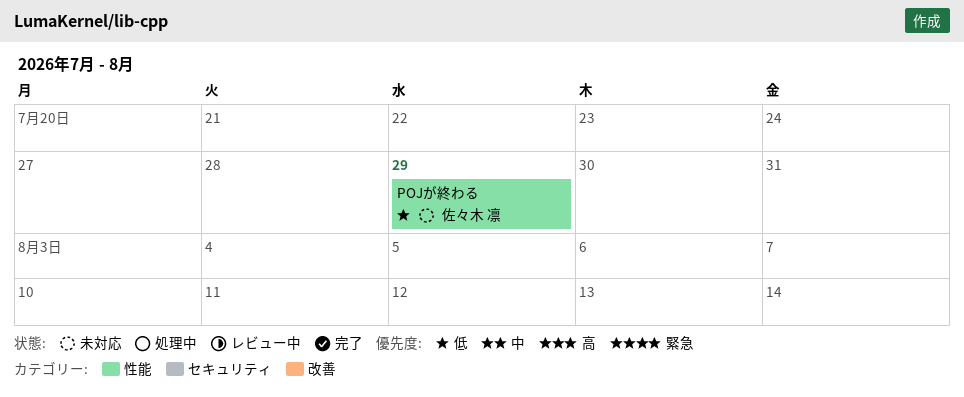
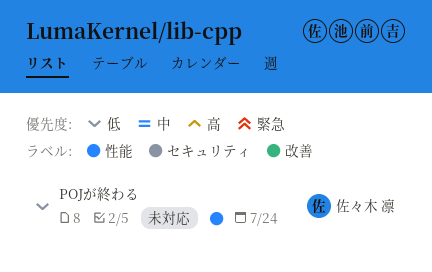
POJが終わる, due: Jul 29 -> Jul 24

